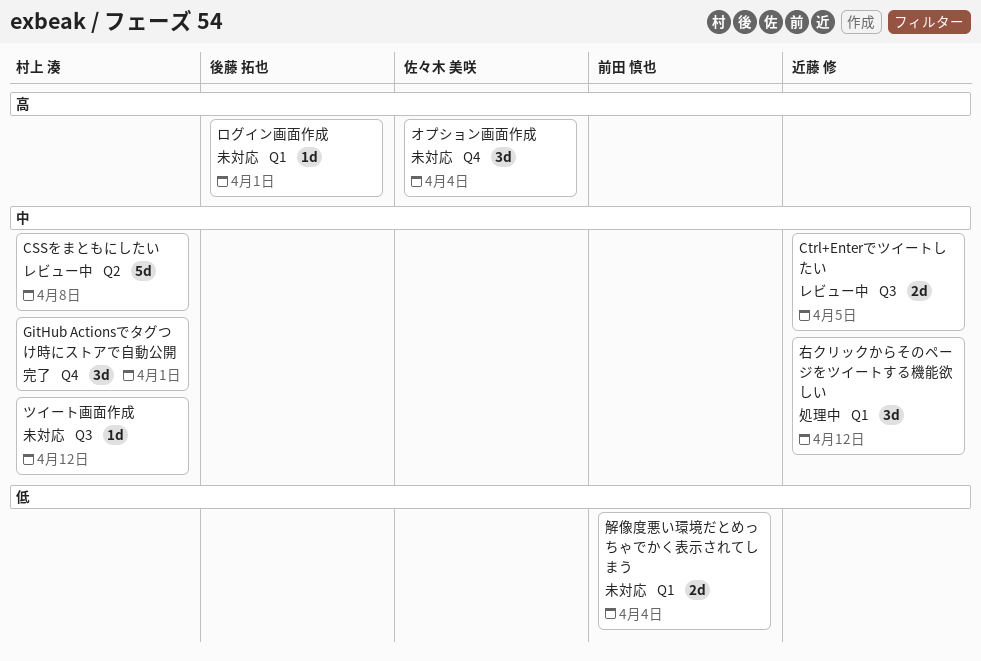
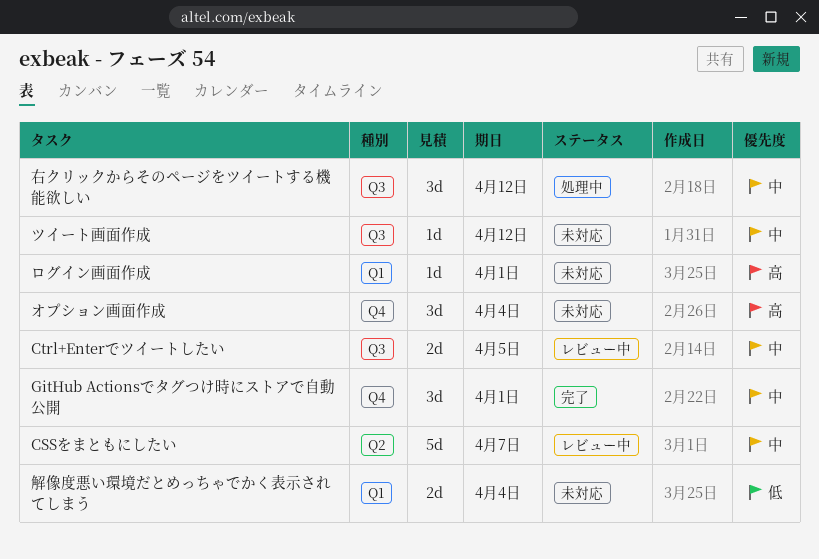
CSSをまともにしたい, due: Apr 8 -> Apr 7
右クリックからそのページをツイートする機能欲しい, label: Q1 -> Q3

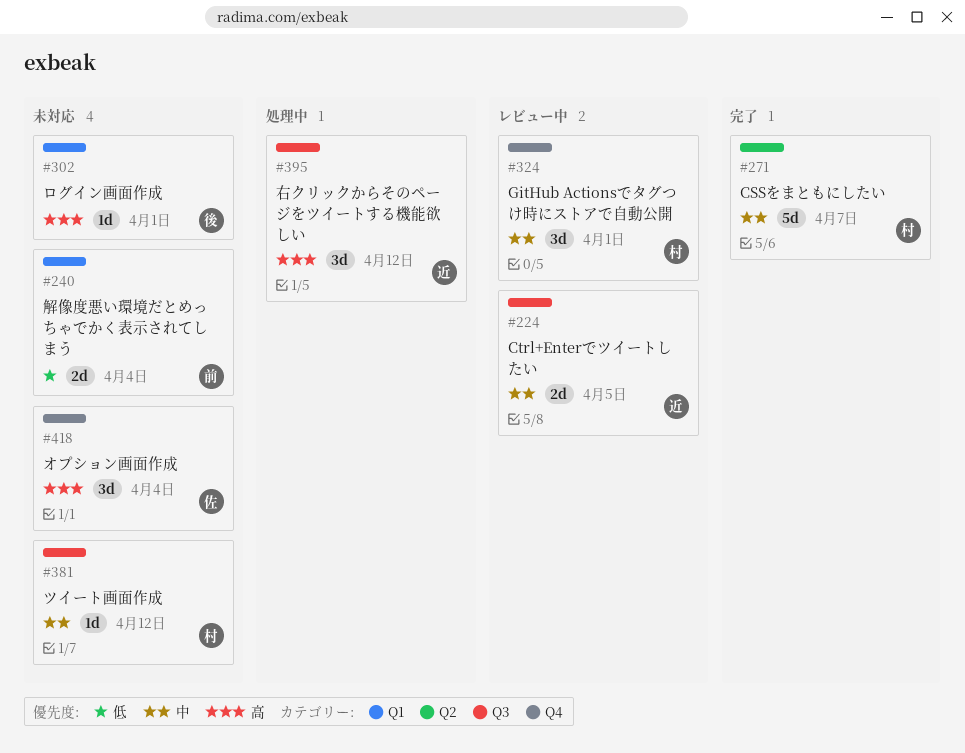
CSSをまともにしたい, status: レビュー中 -> 完了
GitHub Actionsでタグつけ時にストアで自動公開, status: 完了 -> レビュー中
右クリックからそのページをツイートする機能欲しい, priority: 中 -> 高

